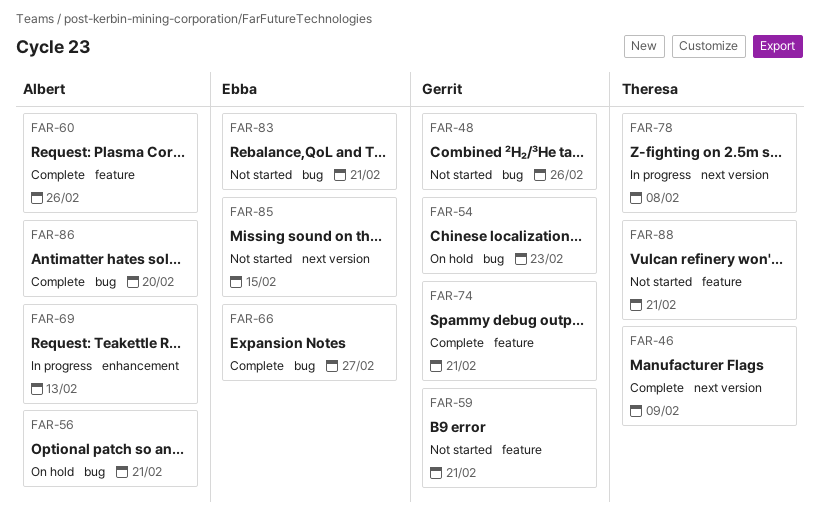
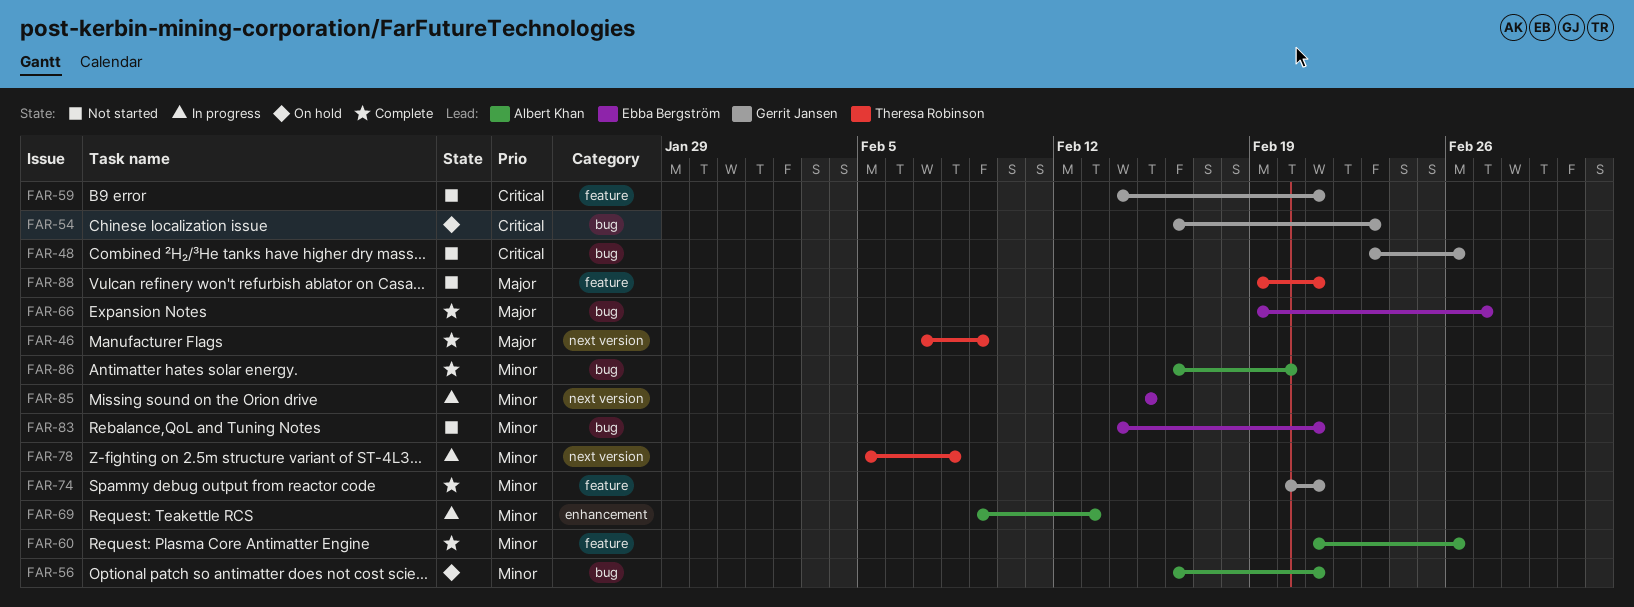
FAR-85, status: Not started -> In progress

